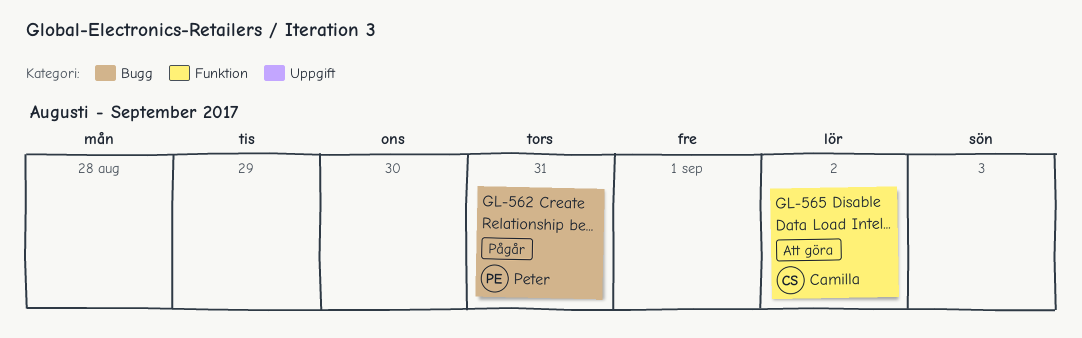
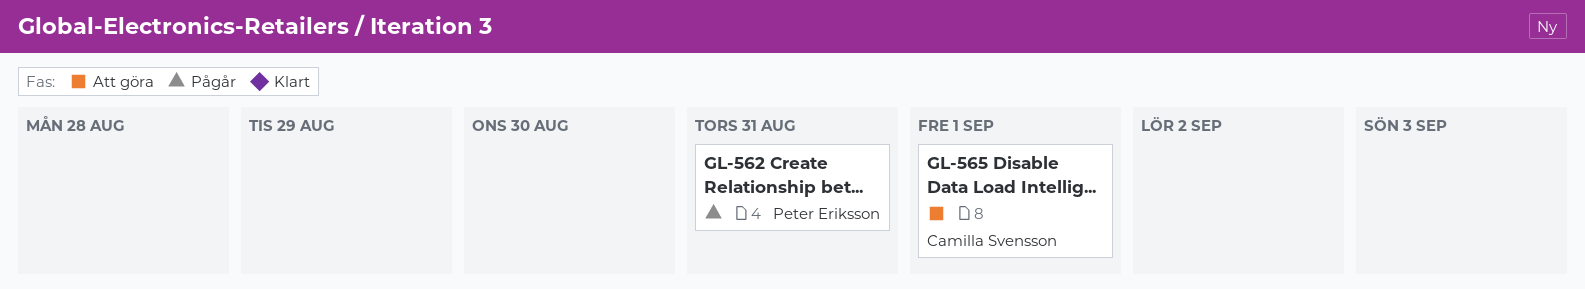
GL-565, due: Sep 2 -> Sep 1

